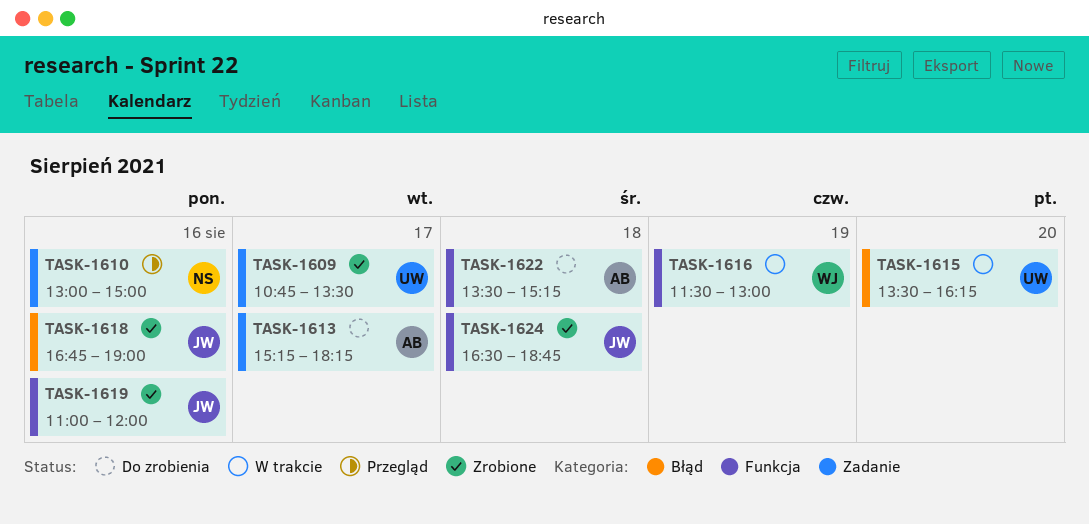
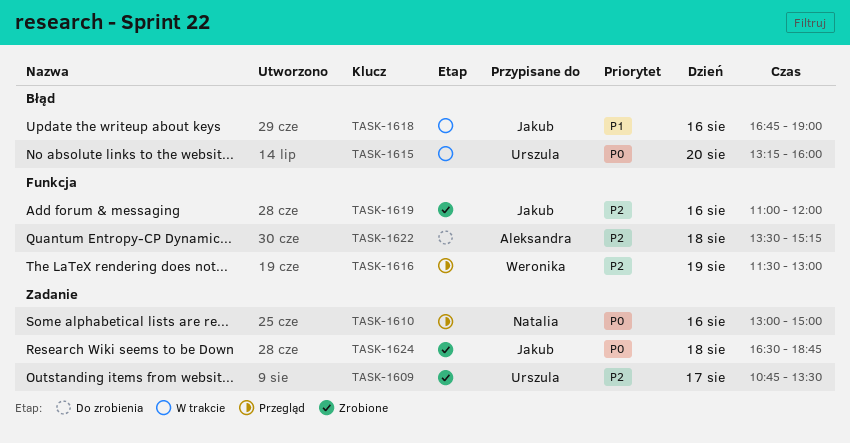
TASK-1613: present -> none
TASK-1615, begins: 13:30 -> 13:15
TASK-1615, ends: 16:15 -> 16:00
TASK-1616, status: W trakcie -> Przegląd
TASK-1618, status: Zrobione -> W trakcie
TASK-1624, label: Funkcja -> Zadanie

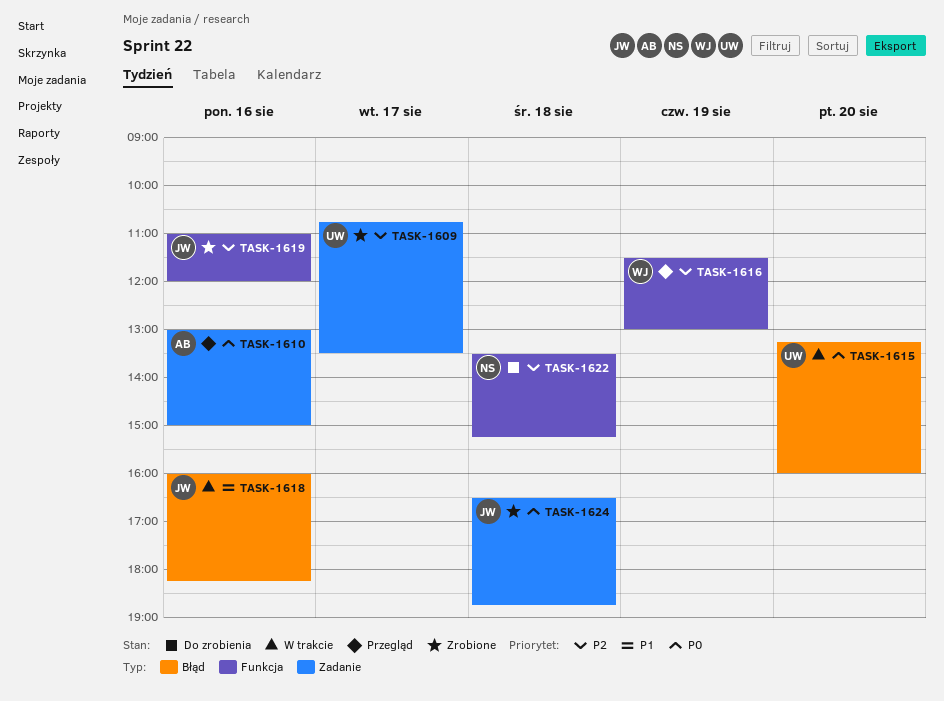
TASK-1610, owner: Natalia -> Aleksandra
TASK-1618, begins: 16:45 -> 16:00
TASK-1618, ends: 19:00 -> 18:15
TASK-1622, owner: Aleksandra -> Natalia

